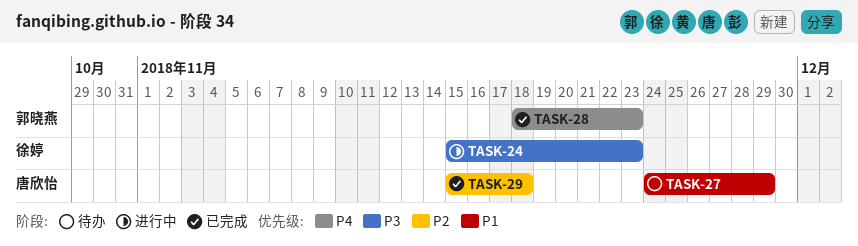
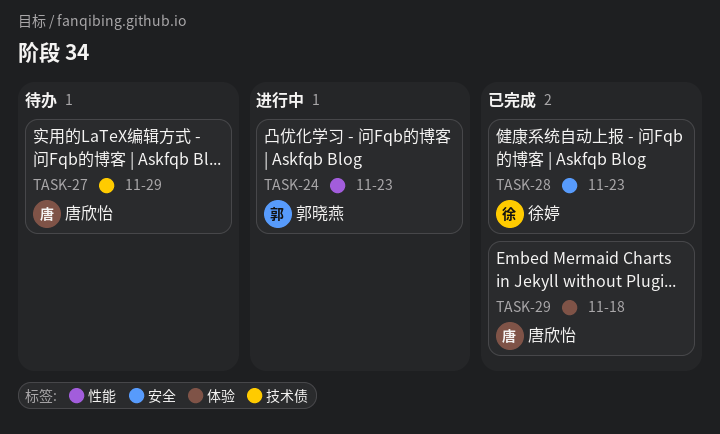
TASK-24, owner: 徐婷 -> 郭晓燕
TASK-28, owner: 郭晓燕 -> 徐婷

